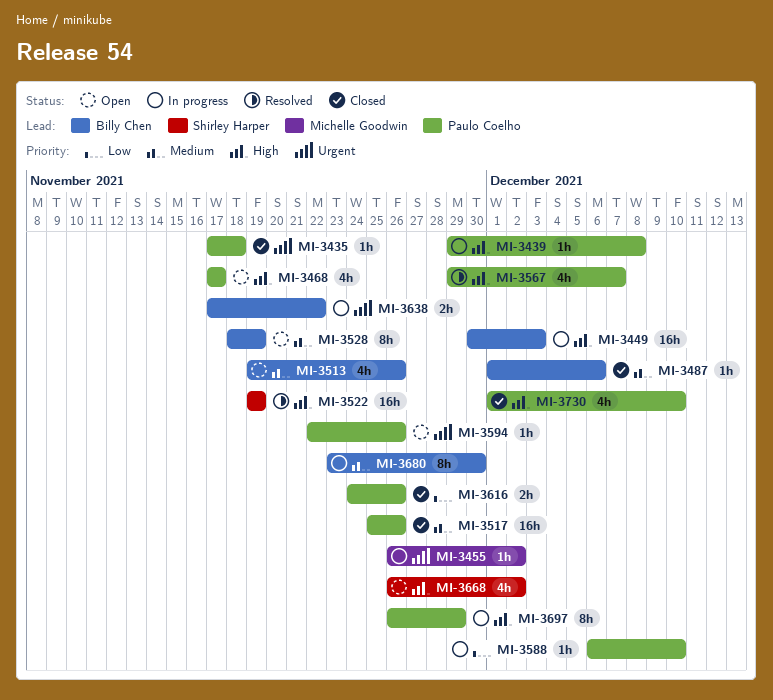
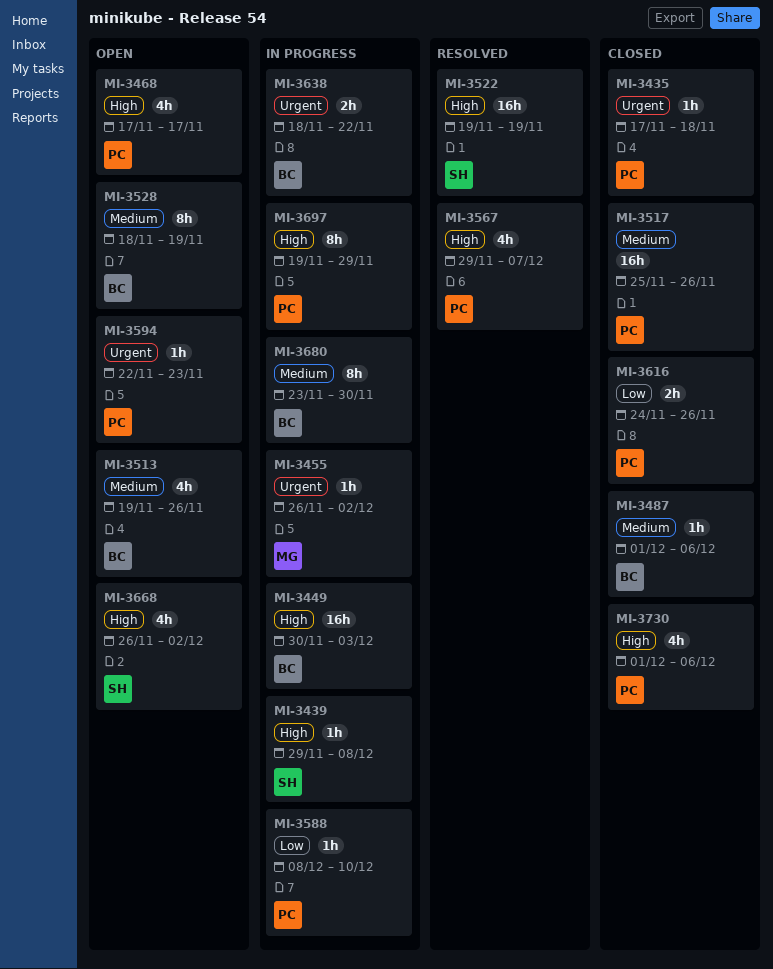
MI-3439, owner: Paulo Coelho -> Shirley Harper
MI-3588, start: Dec 6 -> Dec 8
MI-3594, due: Nov 26 -> Nov 23
MI-3638, start: Nov 17 -> Nov 18
MI-3697, start: Nov 26 -> Nov 19
MI-3730, due: Dec 10 -> Dec 6

